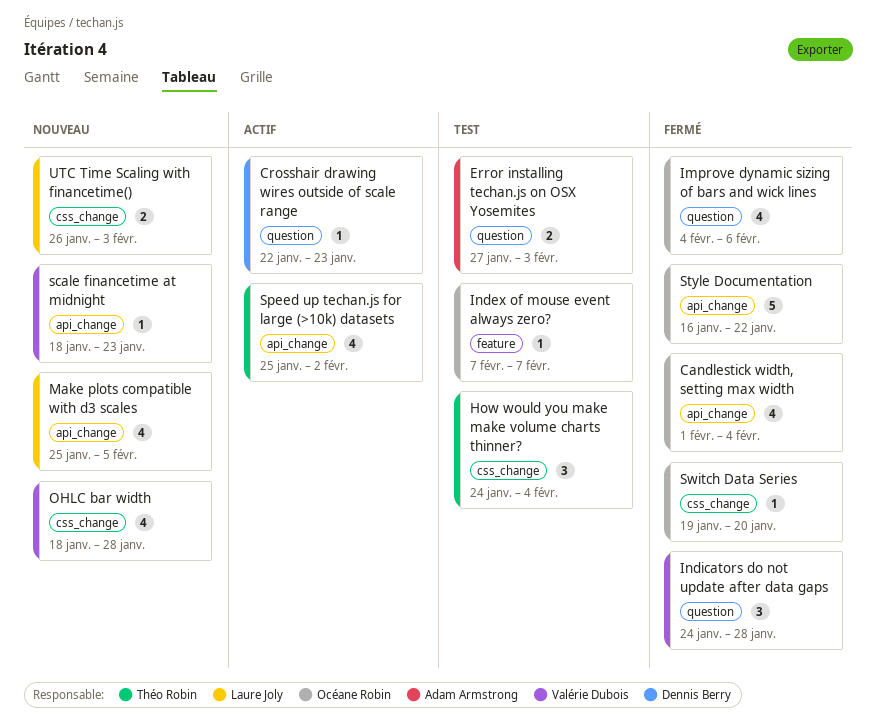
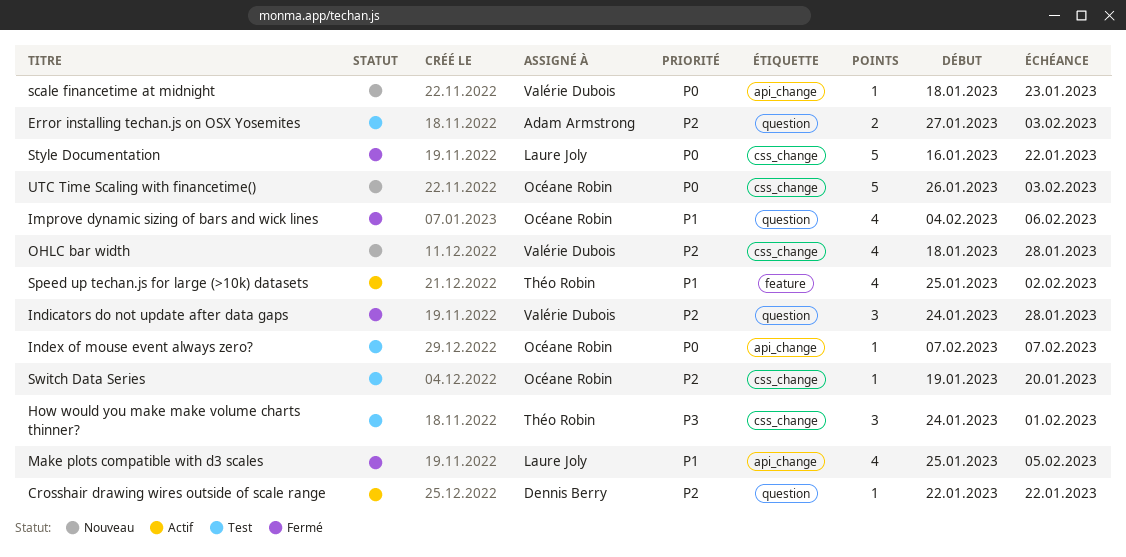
Candlestick width, setting max width: present -> none
Crosshair drawing wires outside of scale range, due: Jan 23 -> Jan 22
How would you make make volume charts thinner?, due: Feb 4 -> Feb 1
Index of mouse event always zero?, label: feature -> api_change
Make plots compatible with d3 scales, status: Nouveau -> Fermé
Speed up techan.js for large (>10k) datasets, label: api_change -> feature
Style Documentation, owner: Océane Robin -> Laure Joly
Style Documentation, label: api_change -> css_change
Switch Data Series, status: Fermé -> Test
UTC Time Scaling with financetime(), owner: Laure Joly -> Océane Robin
UTC Time Scaling with financetime(), estimate: 2 -> 5

